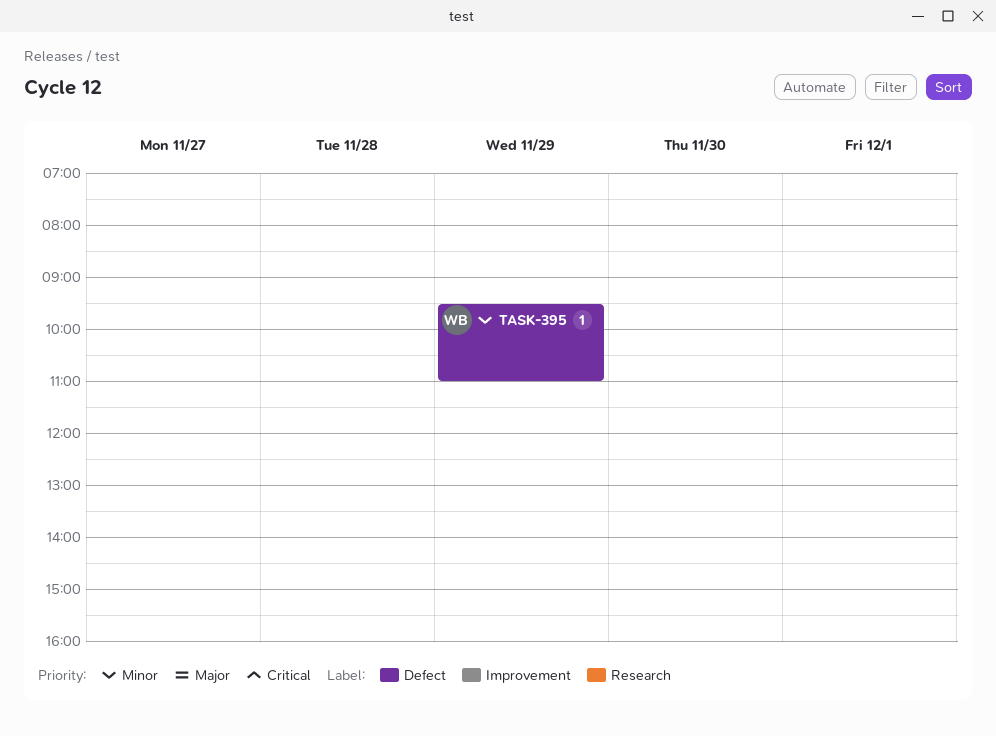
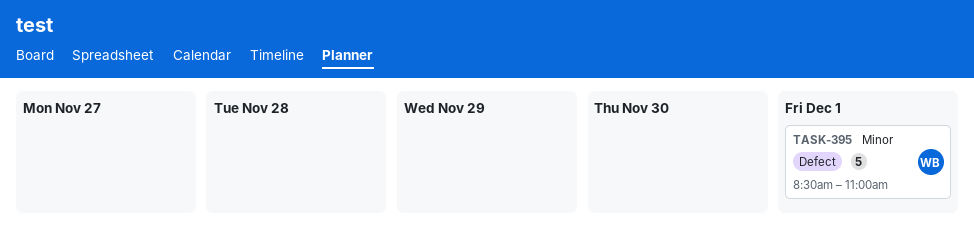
TASK-395, estimate: 1 -> 5
TASK-395, day: Nov 29 -> Dec 1
TASK-395, begins: 09:30 -> 08:30

